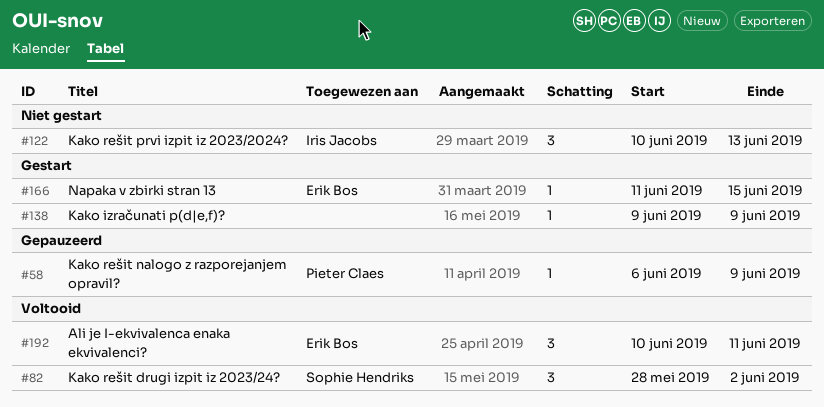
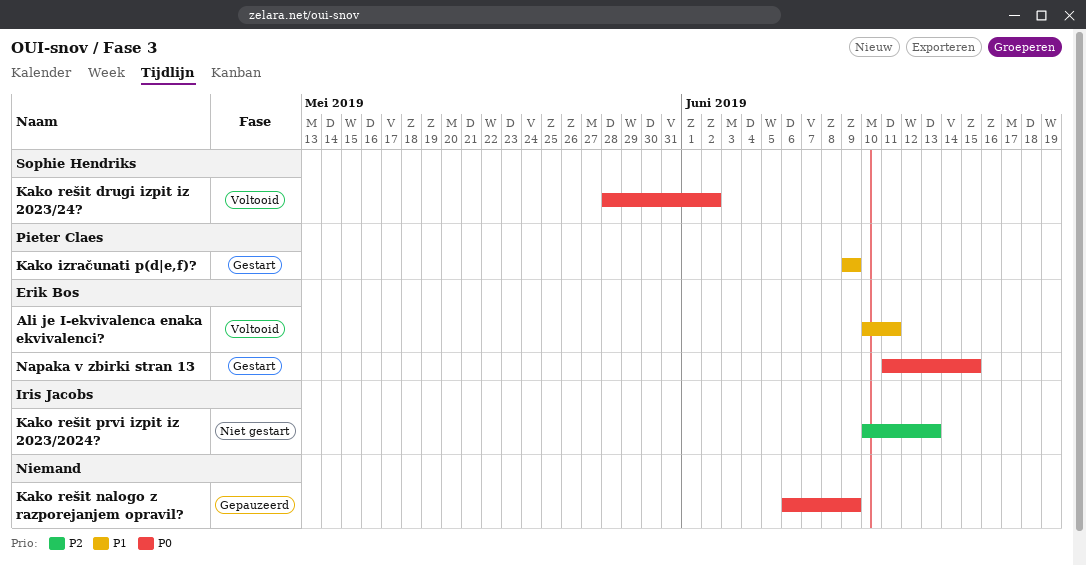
Kako izračunati p(d|e,f)?, owner: none -> Pieter Claes
Kako rešit nalogo z razporejanjem opravil?, owner: Pieter Claes -> none

